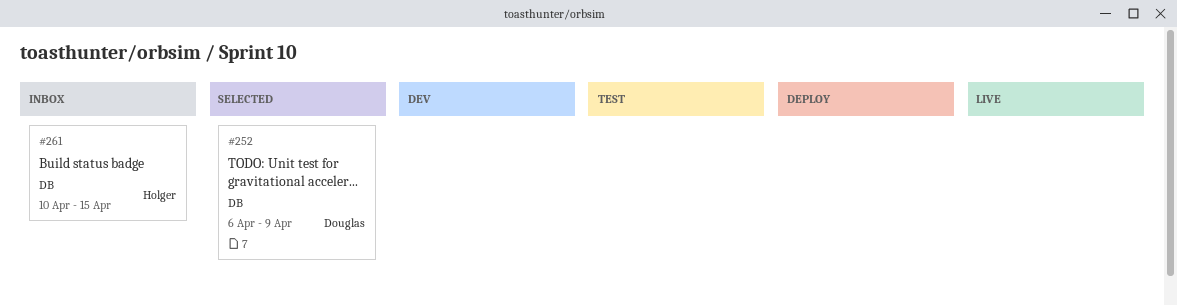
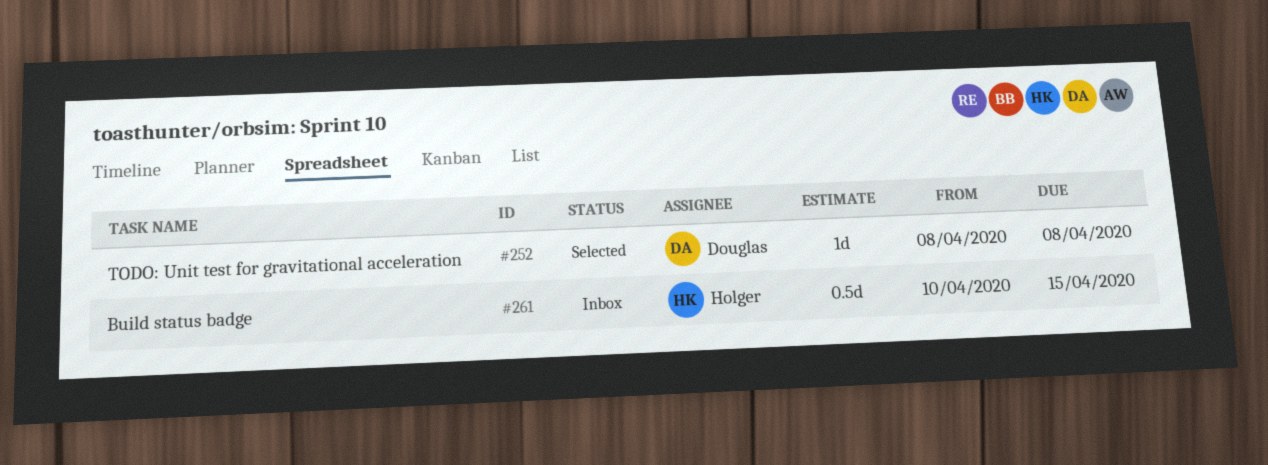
#252, start: Apr 6 -> Apr 8
#252, due: Apr 9 -> Apr 8

